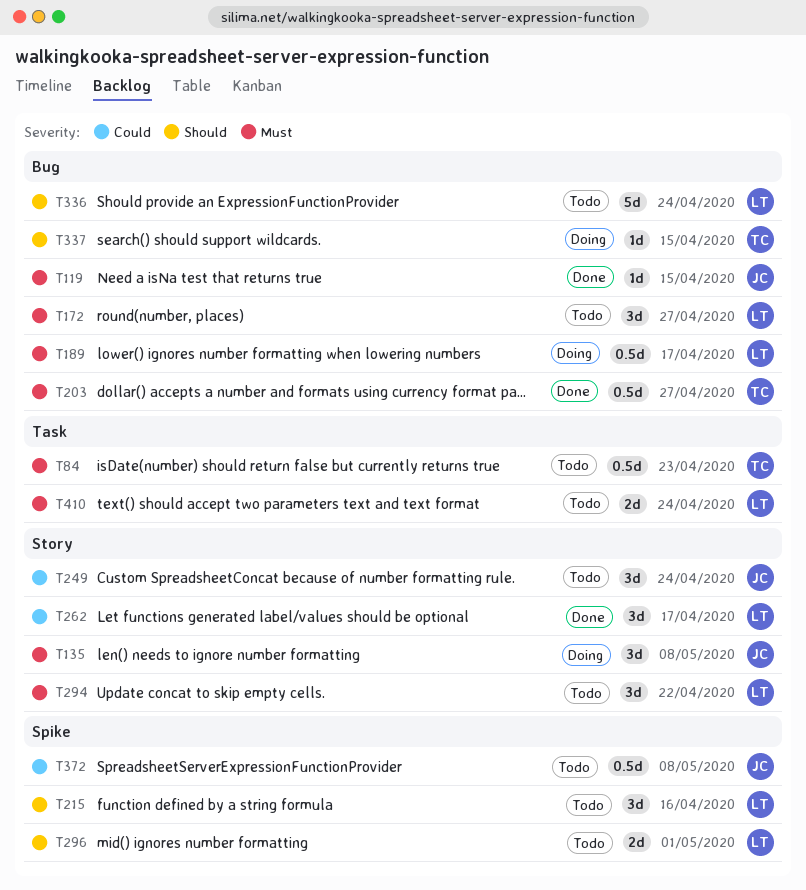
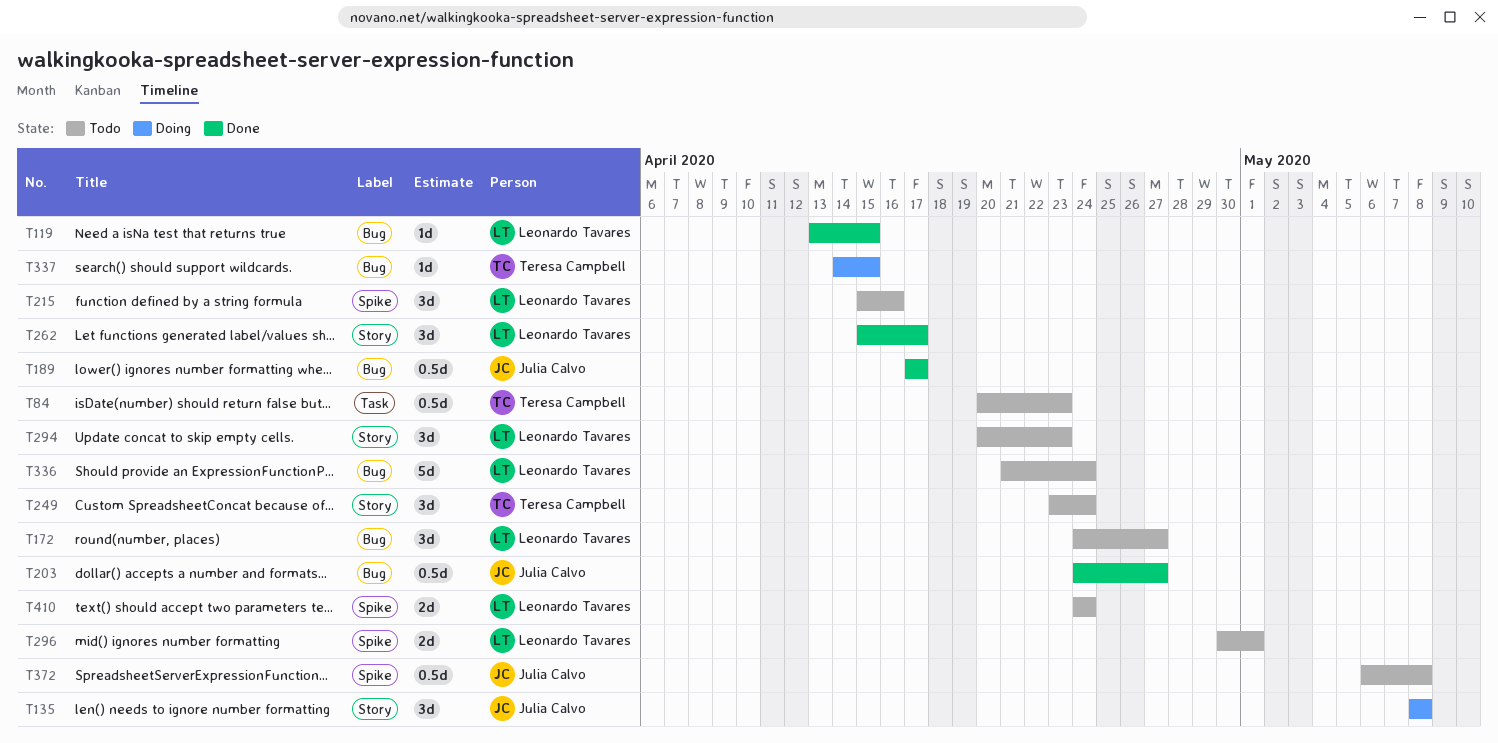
T119, owner: Julia Calvo -> Leonardo Tavares
T189, status: Doing -> Done
T189, owner: Leonardo Tavares -> Julia Calvo
T203, owner: Teresa Campbell -> Julia Calvo
T249, owner: Julia Calvo -> Teresa Campbell
T294, due: Apr 22 -> Apr 23
T410, label: Task -> Spike

